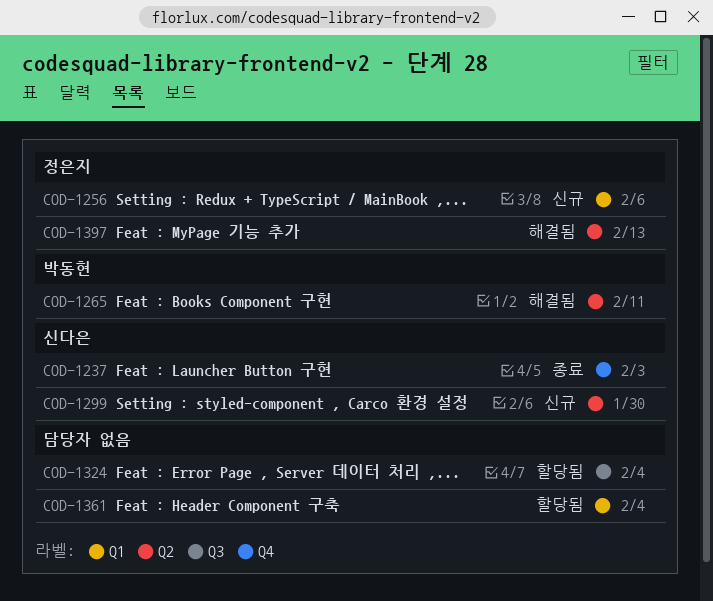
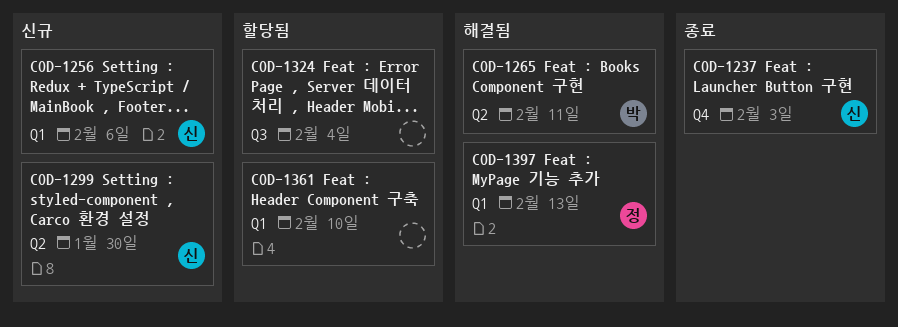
COD-1256, owner: 정은지 -> 신다은
COD-1361, due: Feb 4 -> Feb 10
COD-1397, label: Q2 -> Q1

